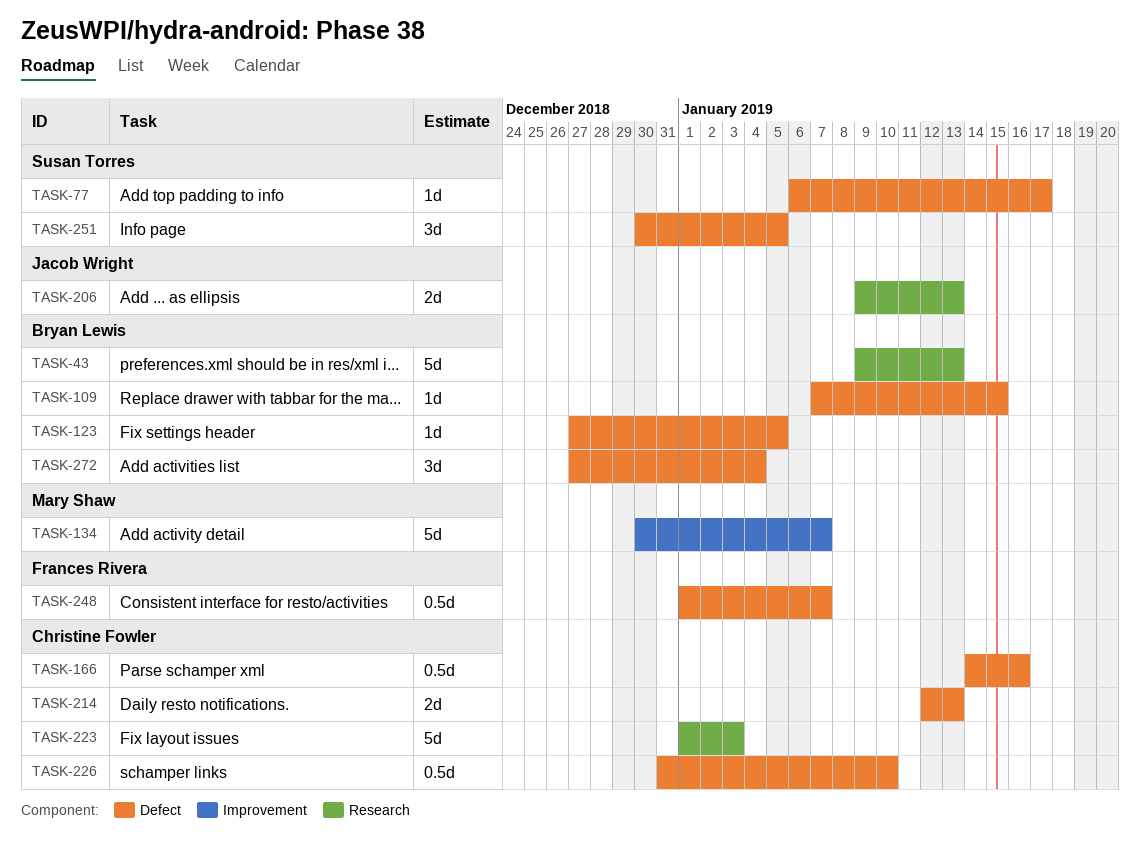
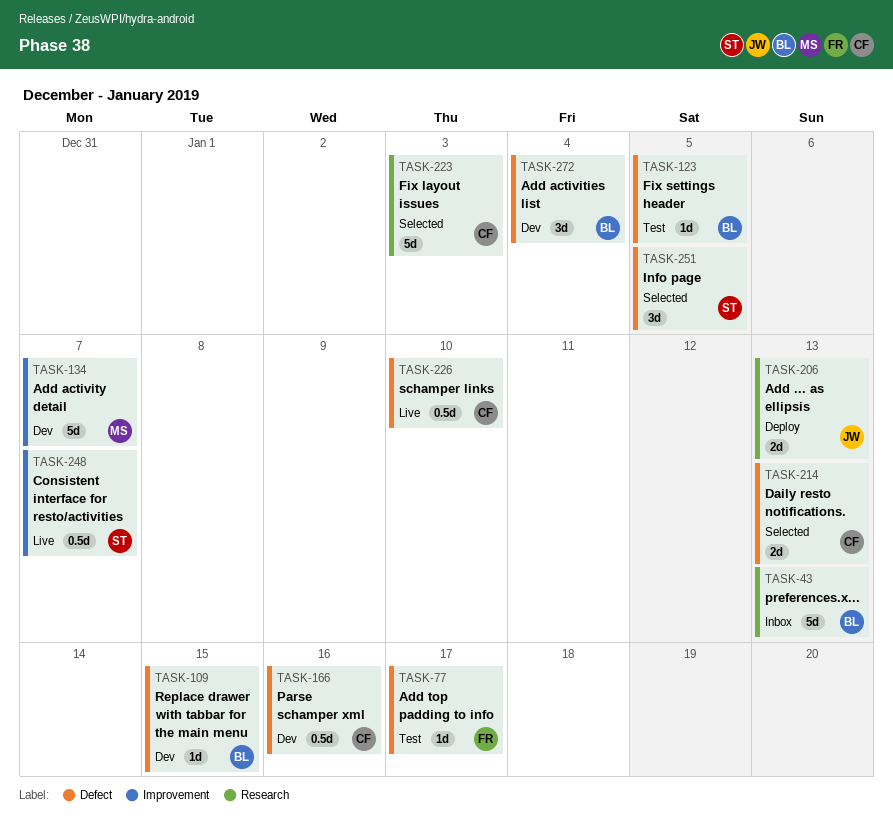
TASK-77, owner: Susan Torres -> Frances Rivera
TASK-248, owner: Frances Rivera -> Susan Torres
TASK-248, label: Defect -> Improvement

